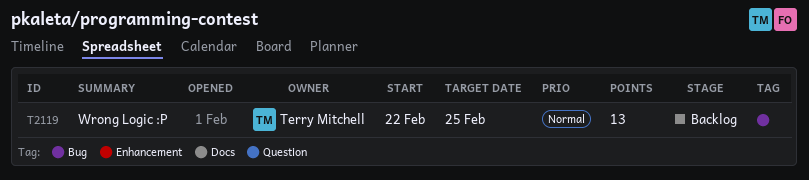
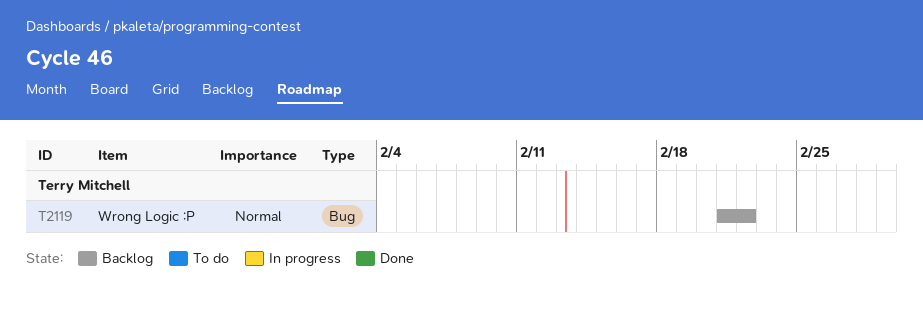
T2119, start: Feb 22 -> Feb 21
T2119, due: Feb 25 -> Feb 22

